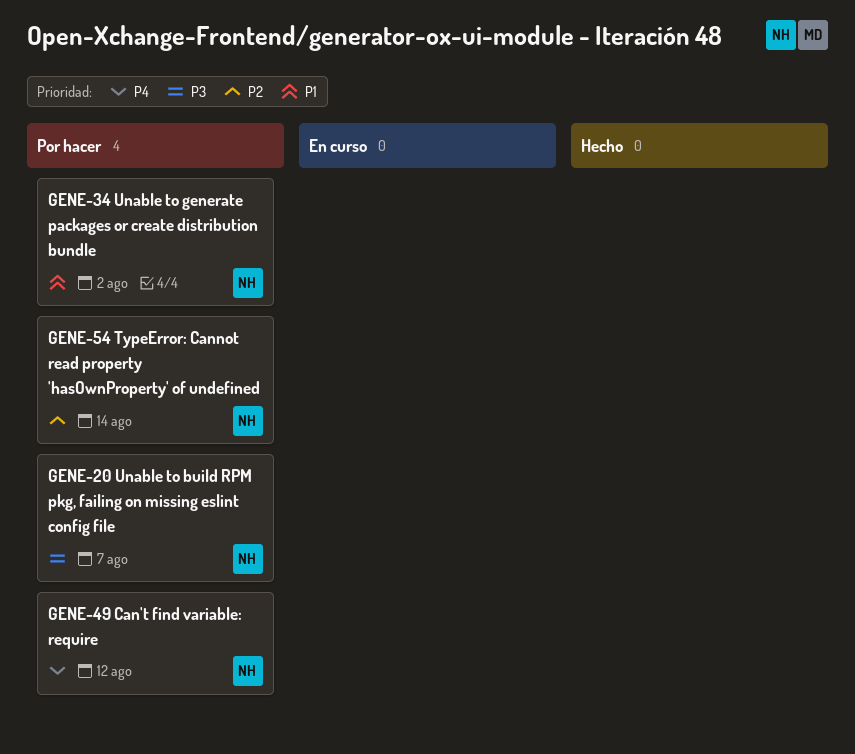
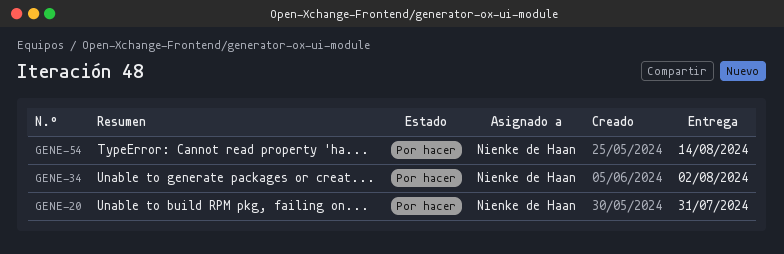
GENE-20, due: Aug 7 -> Jul 31
GENE-49: present -> none

